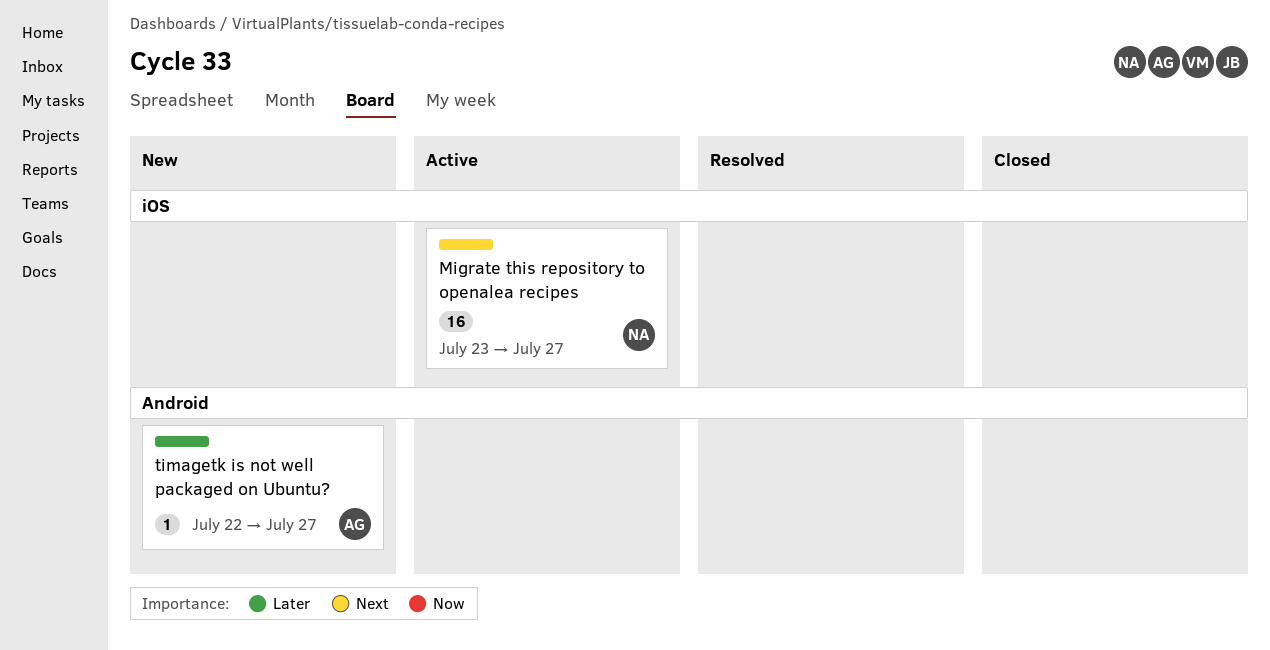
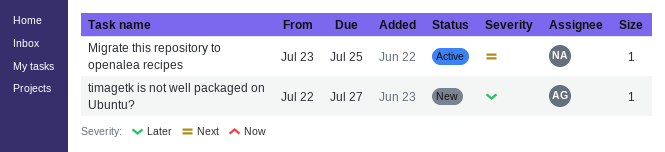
Migrate this repository to openalea recipes, estimate: 16 -> 1
Migrate this repository to openalea recipes, due: Jul 27 -> Jul 25

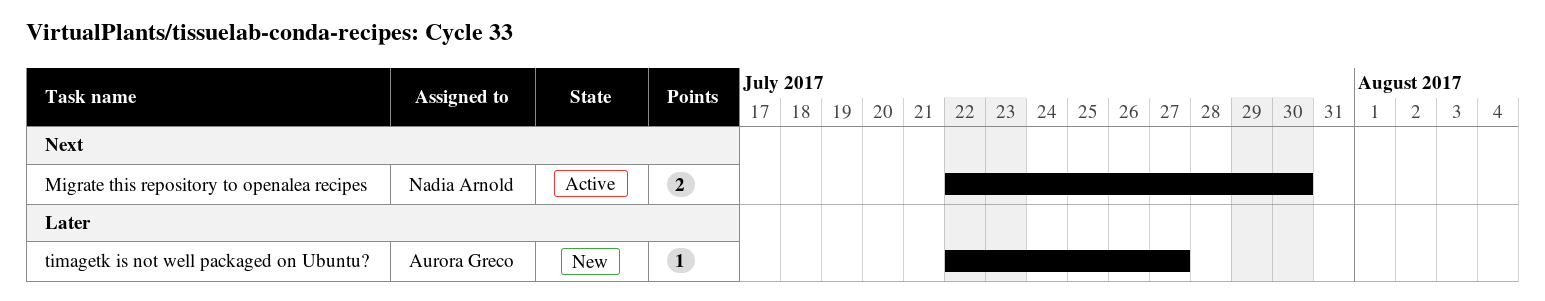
Migrate this repository to openalea recipes, estimate: 1 -> 2
Migrate this repository to openalea recipes, start: Jul 23 -> Jul 22
Migrate this repository to openalea recipes, due: Jul 25 -> Jul 30

